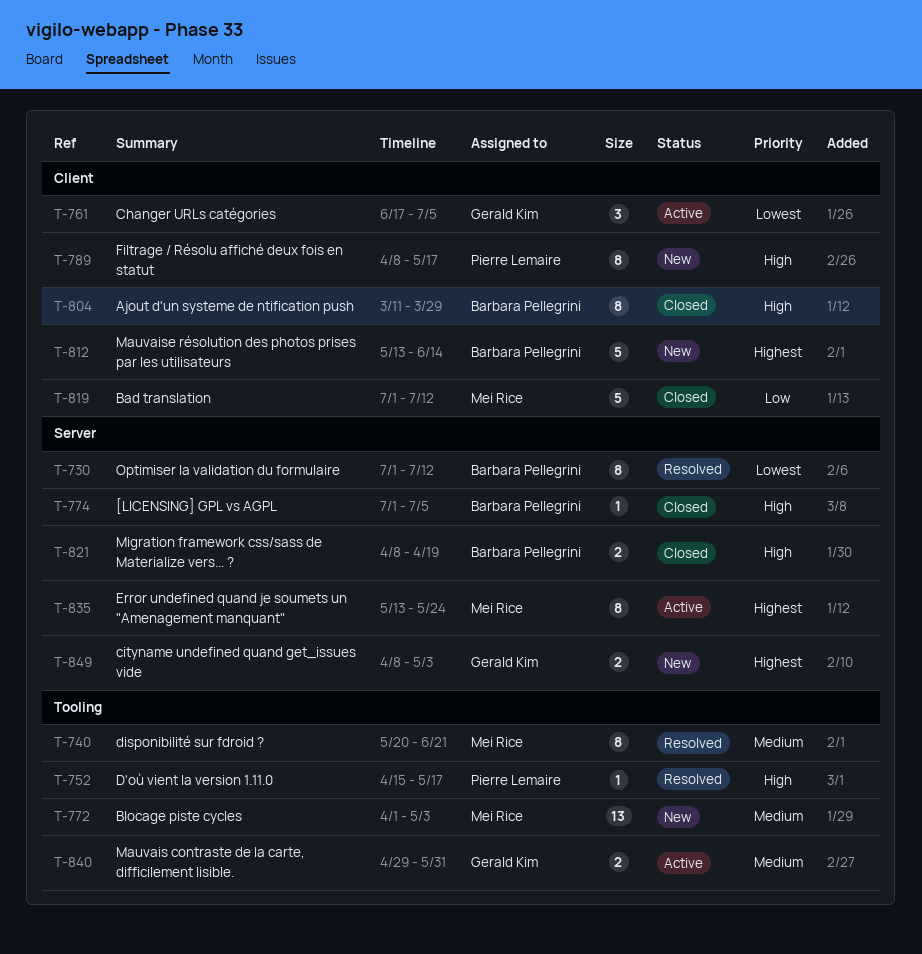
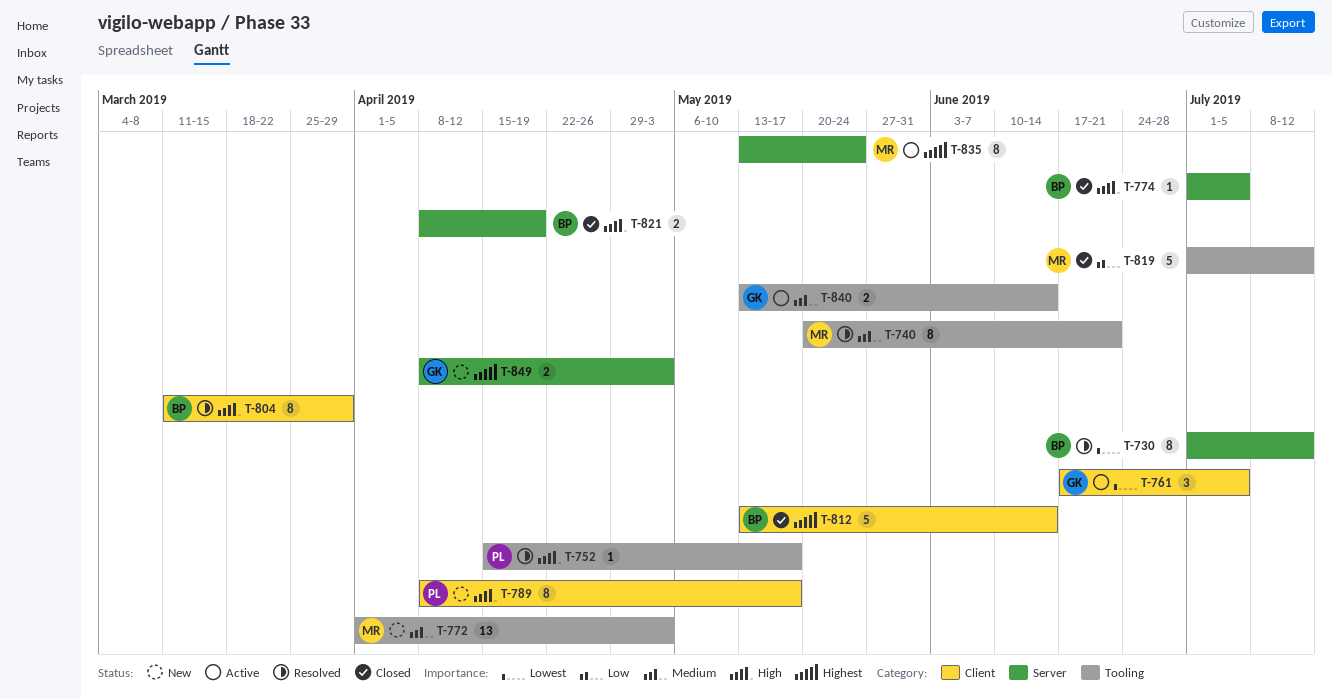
T-804, status: Closed -> Resolved
T-812, status: New -> Closed
T-819, label: Client -> Tooling
T-840, start: Apr 29 -> May 13
T-840, due: May 31 -> Jun 14

